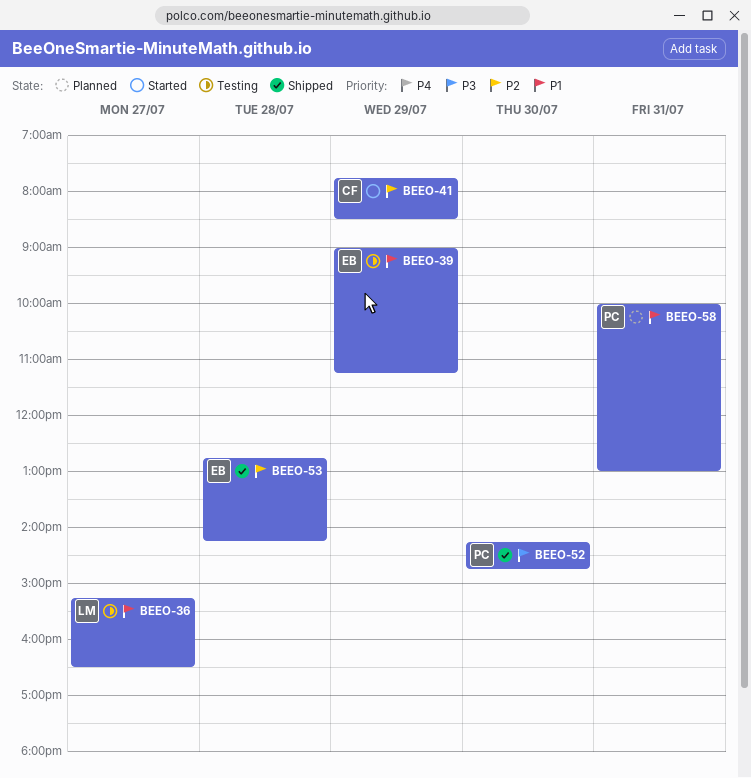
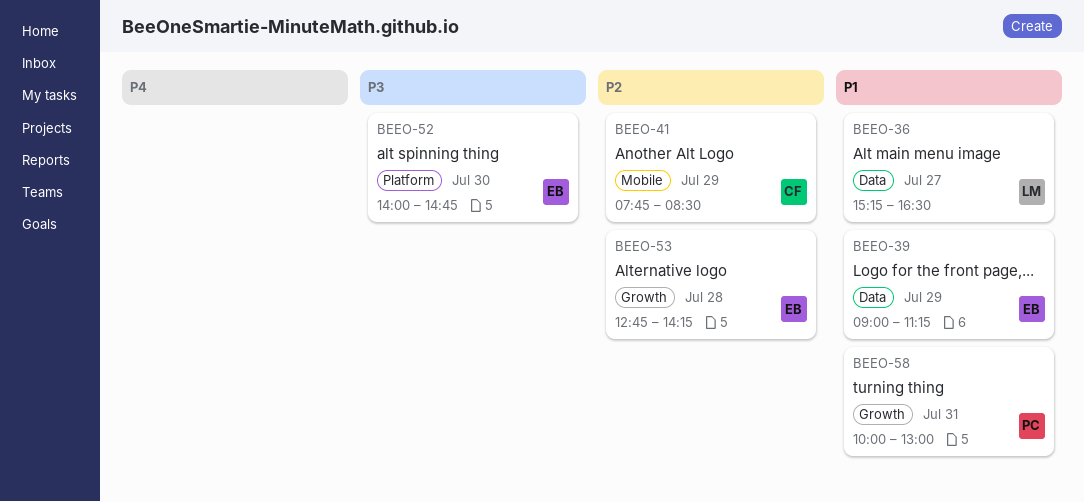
BEEO-52, owner: PC -> EB
BEEO-52, begins: 14:15 -> 14:00

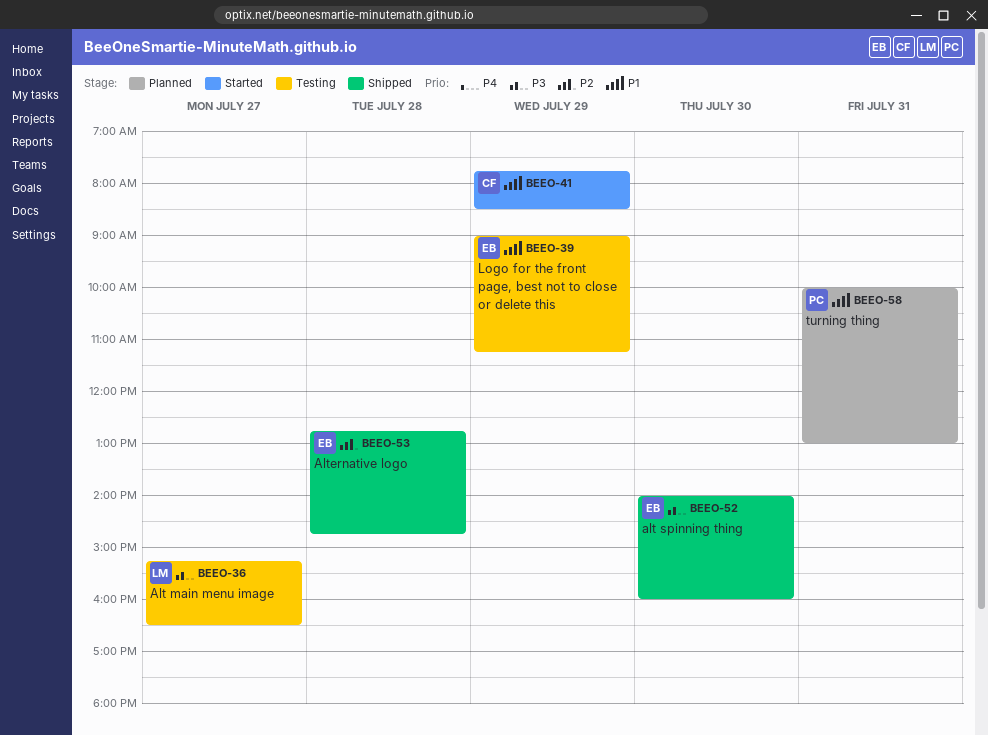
BEEO-36, priority: P1 -> P3
BEEO-41, priority: P2 -> P1
BEEO-52, ends: 14:45 -> 16:00
BEEO-53, ends: 14:15 -> 14:45

